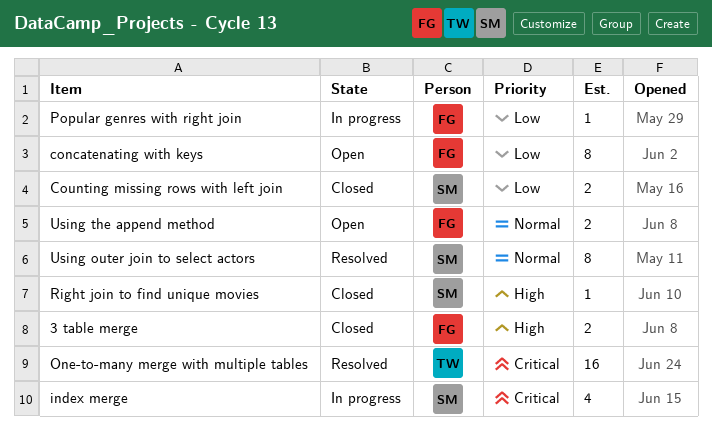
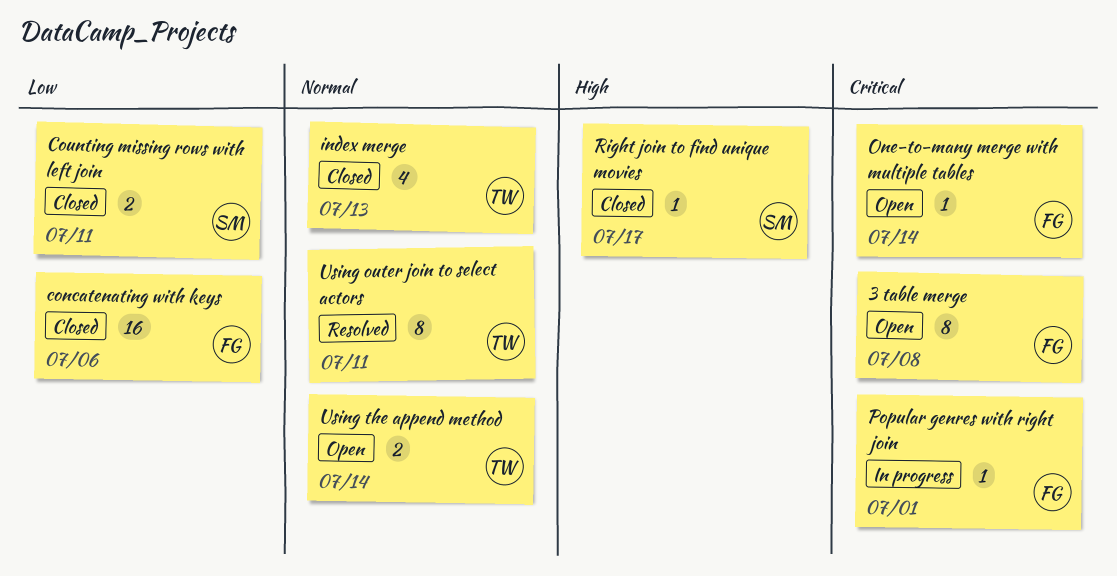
3 table merge, status: Closed -> Open
3 table merge, priority: High -> Critical
3 table merge, estimate: 2 -> 8
concatenating with keys, status: Open -> Closed
concatenating with keys, estimate: 8 -> 16
index merge, status: In progress -> Closed
index merge, owner: SM -> TW
index merge, priority: Critical -> Normal
One-to-many merge with multiple tables, status: Resolved -> Open
One-to-many merge with multiple tables, owner: TW -> FG
One-to-many merge with multiple tables, estimate: 16 -> 1
Popular genres with right join, priority: Low -> Critical
Using outer join to select actors, owner: SM -> TW
Using the append method, owner: FG -> TW

